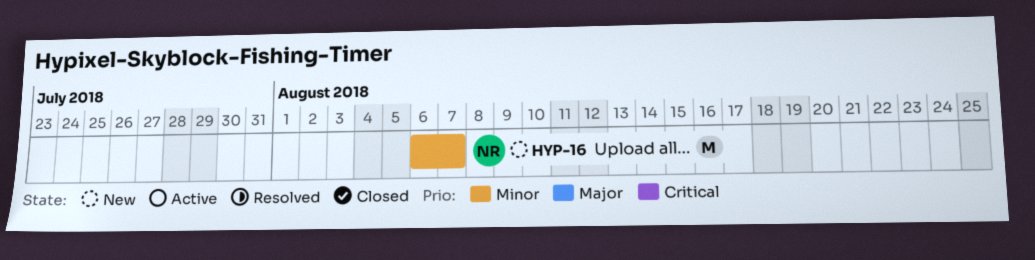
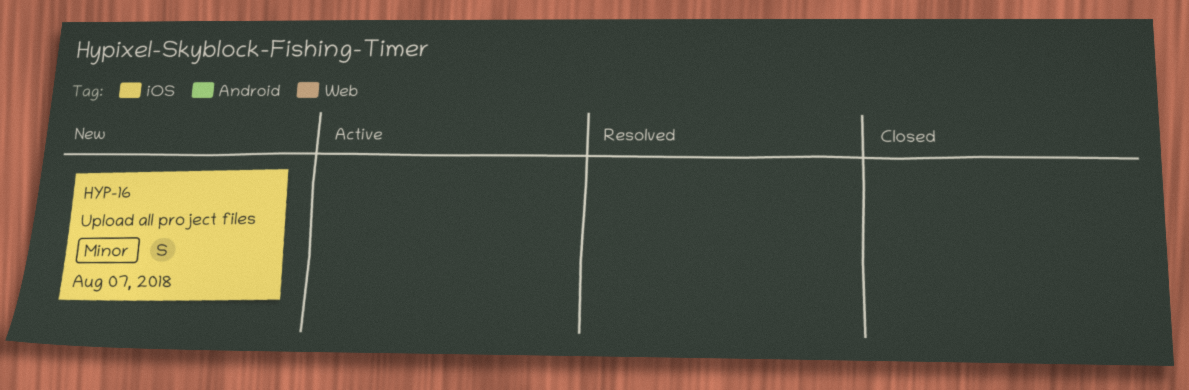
HYP-16, estimate: M -> S

